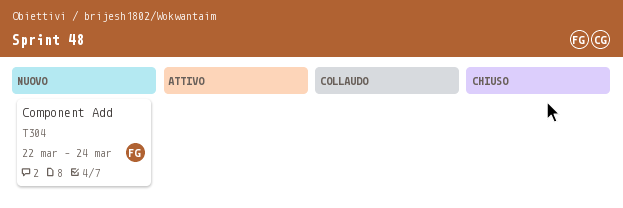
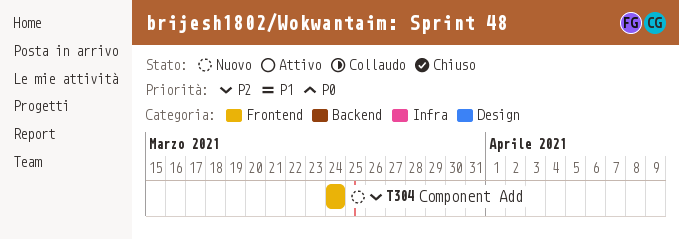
T304, start: Mar 22 -> Mar 24

